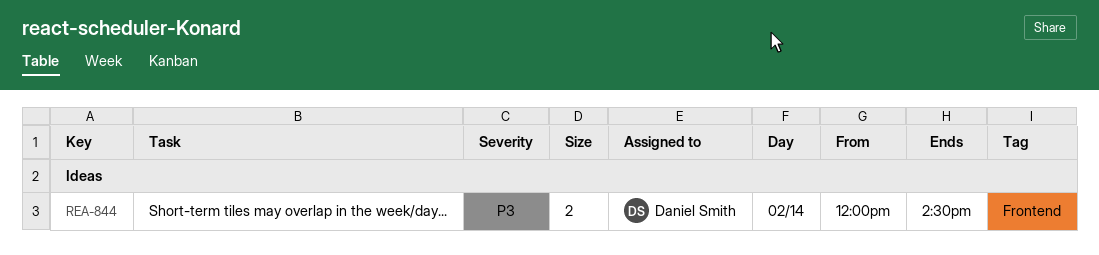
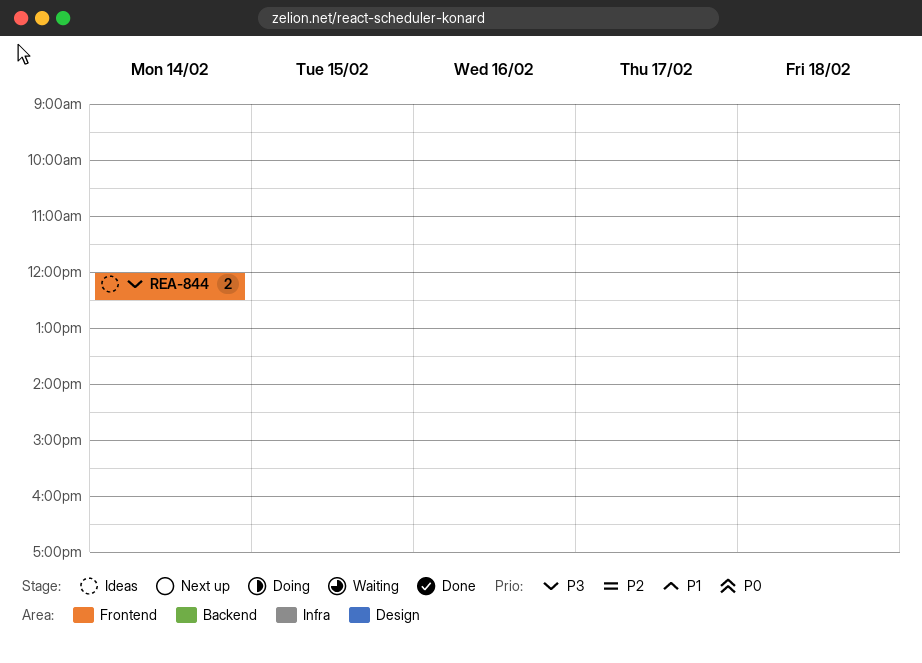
REA-844, ends: 14:30 -> 12:30

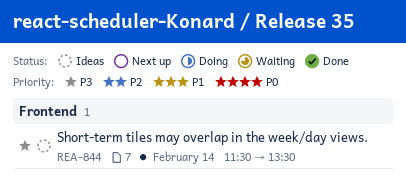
REA-844, estimate: 2 -> 1
REA-844, begins: 12:00 -> 11:30
REA-844, ends: 12:30 -> 13:30

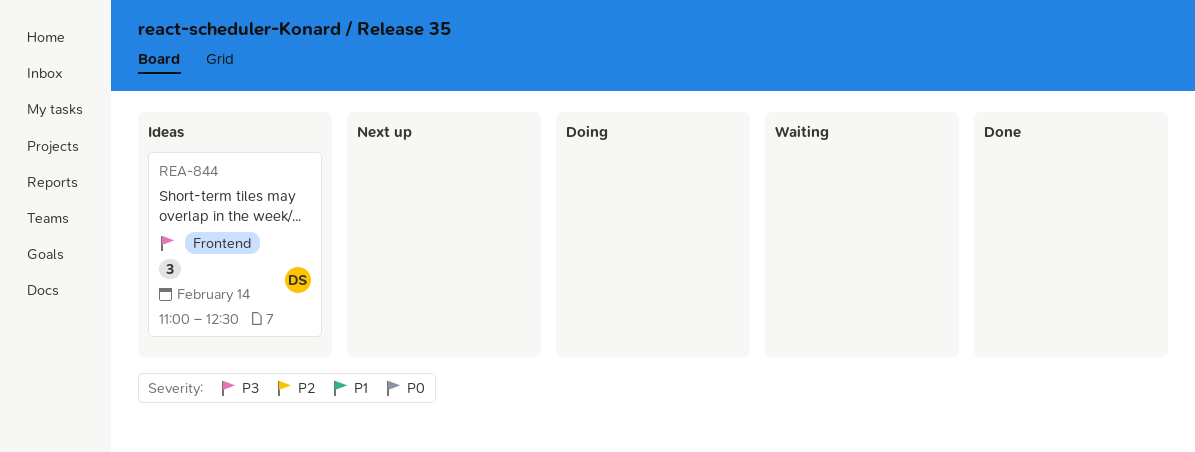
REA-844, estimate: 1 -> 3
REA-844, begins: 11:30 -> 11:00
REA-844, ends: 13:30 -> 12:30

